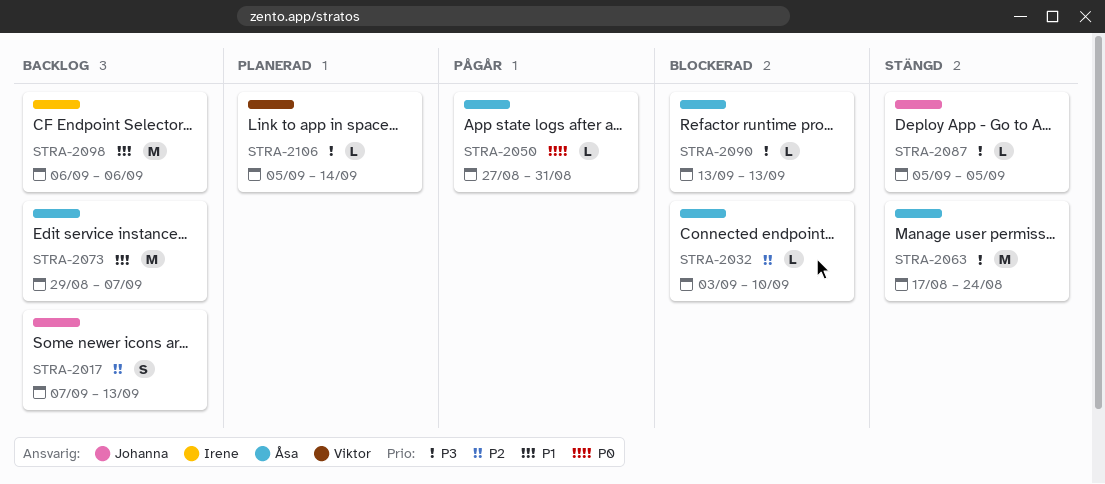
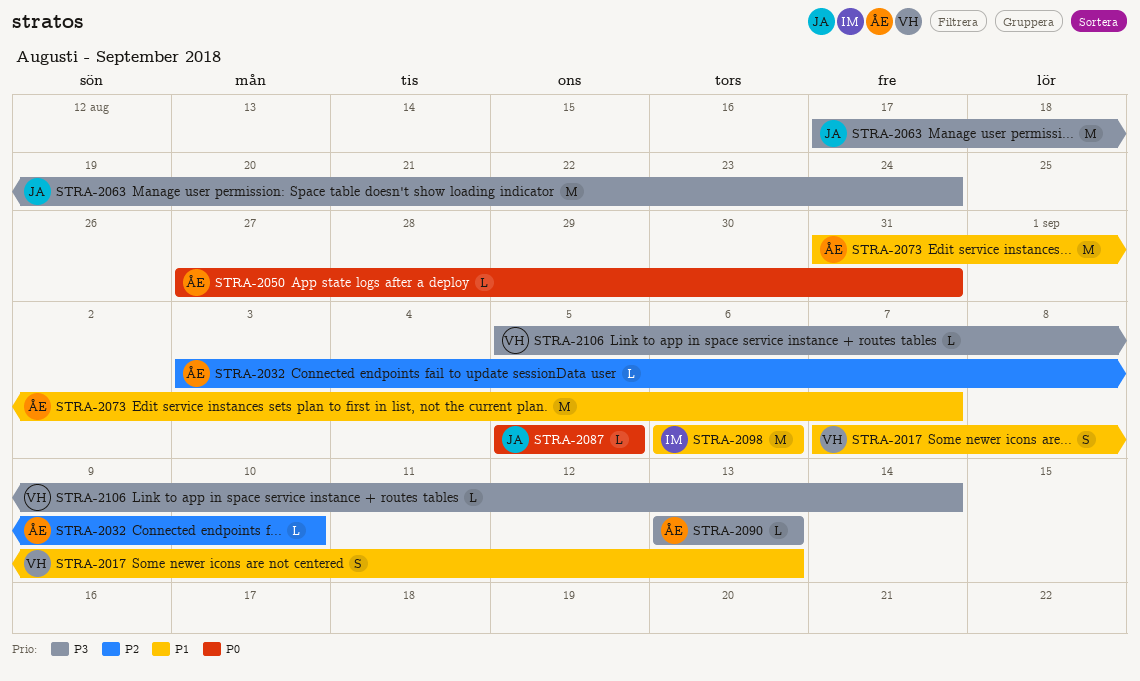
STRA-2017, owner: Johanna -> Viktor
STRA-2017, priority: P2 -> P1
STRA-2063, owner: Åsa -> Johanna
STRA-2073, start: Aug 29 -> Aug 31
STRA-2087, priority: P3 -> P0

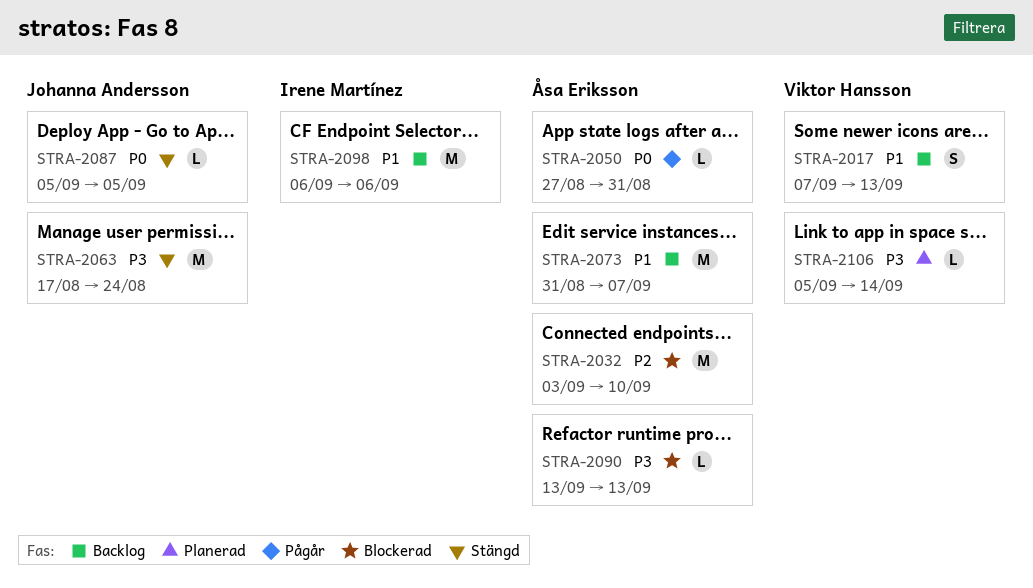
STRA-2032, estimate: L -> M

